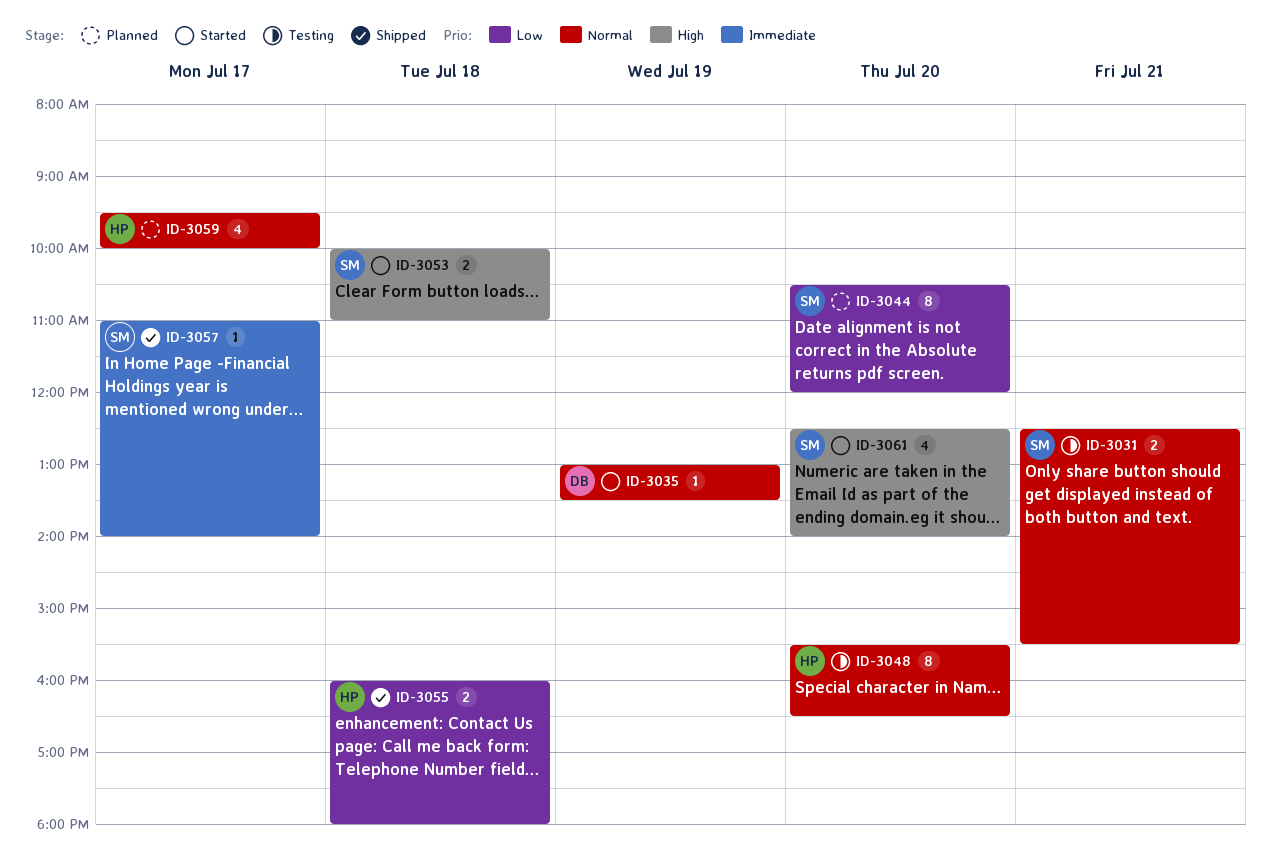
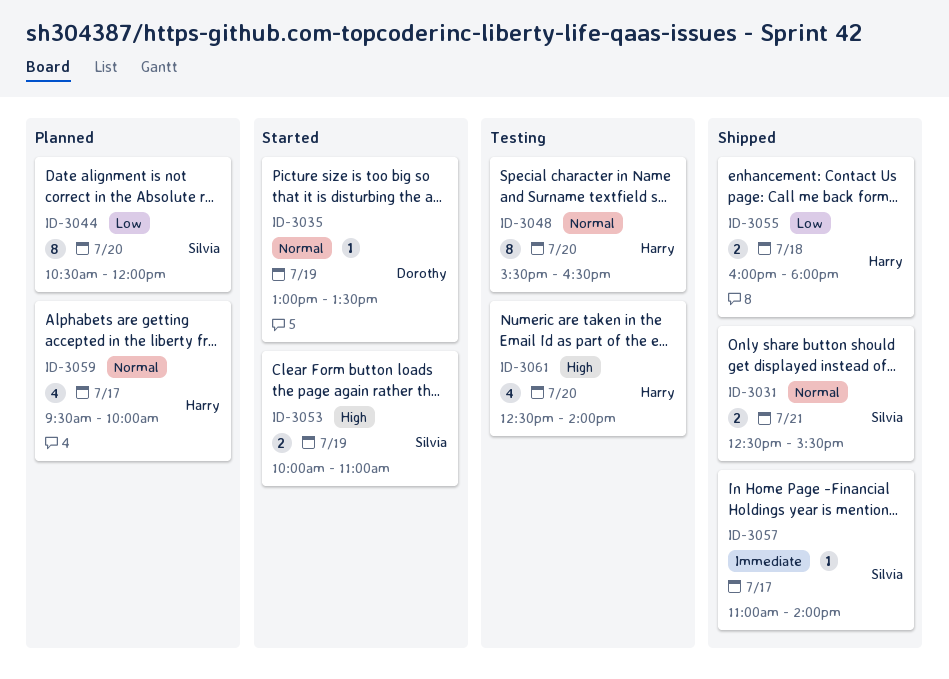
ID-3031, status: Testing -> Shipped
ID-3053, day: Jul 18 -> Jul 19
ID-3061, status: Started -> Testing
ID-3061, owner: Silvia -> Harry

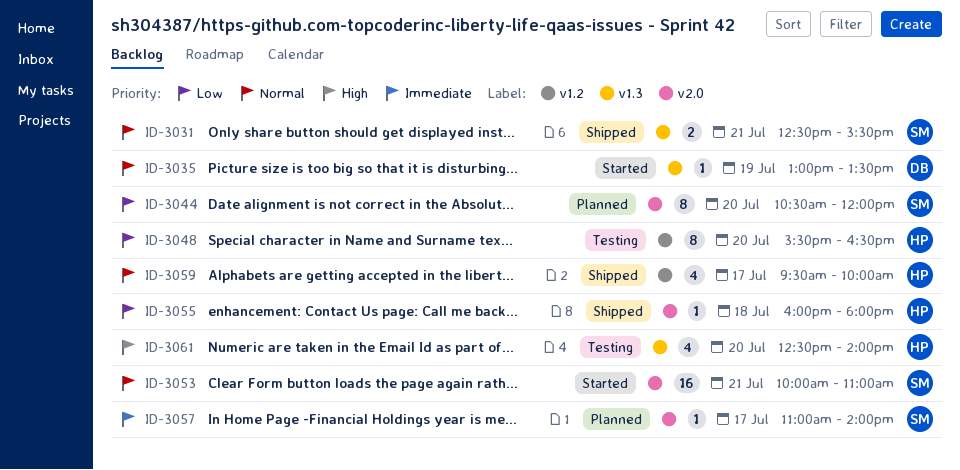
ID-3048, priority: Normal -> Low
ID-3053, priority: High -> Normal
ID-3053, estimate: 2 -> 16
ID-3053, day: Jul 19 -> Jul 21
ID-3055, estimate: 2 -> 1
ID-3057, status: Shipped -> Planned
ID-3059, status: Planned -> Shipped

